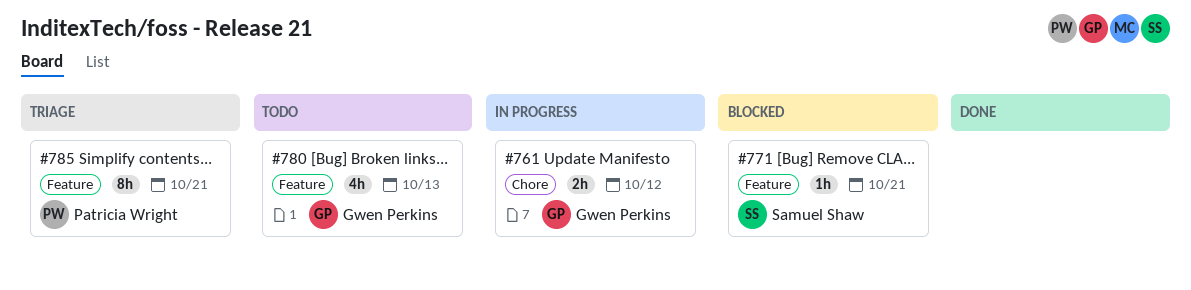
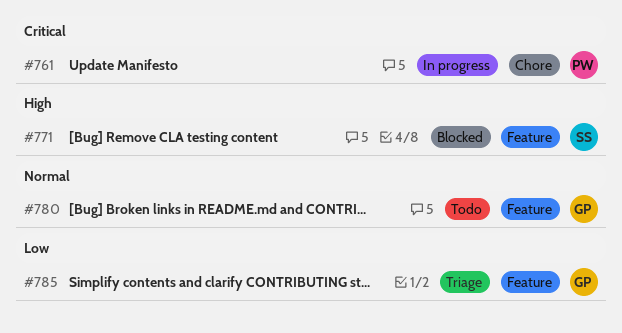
#761, owner: Gwen Perkins -> Patricia Wright
#785, owner: Patricia Wright -> Gwen Perkins

